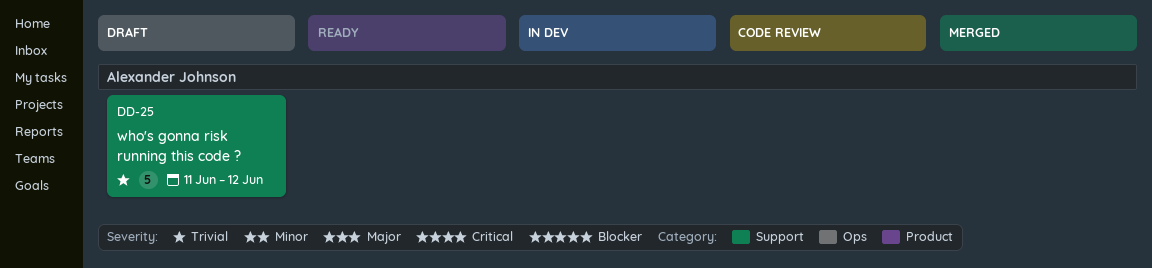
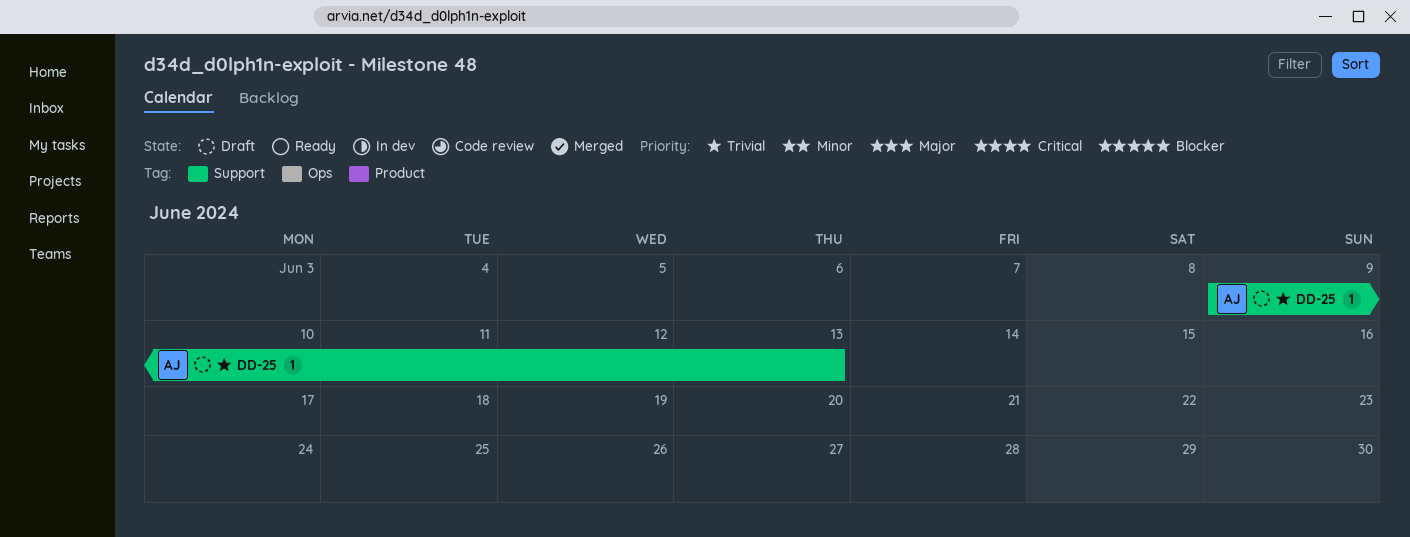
DD-25, estimate: 5 -> 1
DD-25, start: Jun 11 -> Jun 9
DD-25, due: Jun 12 -> Jun 13

